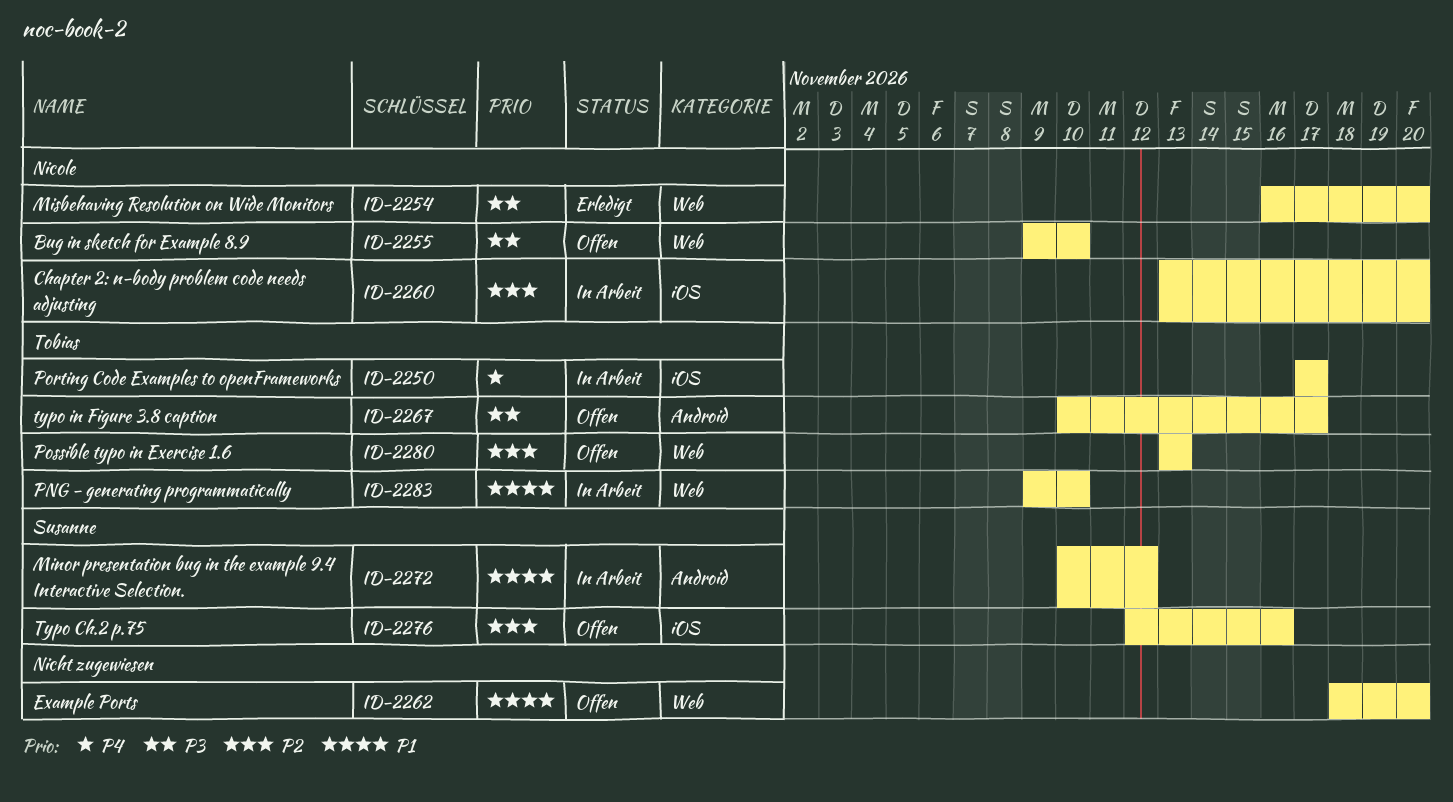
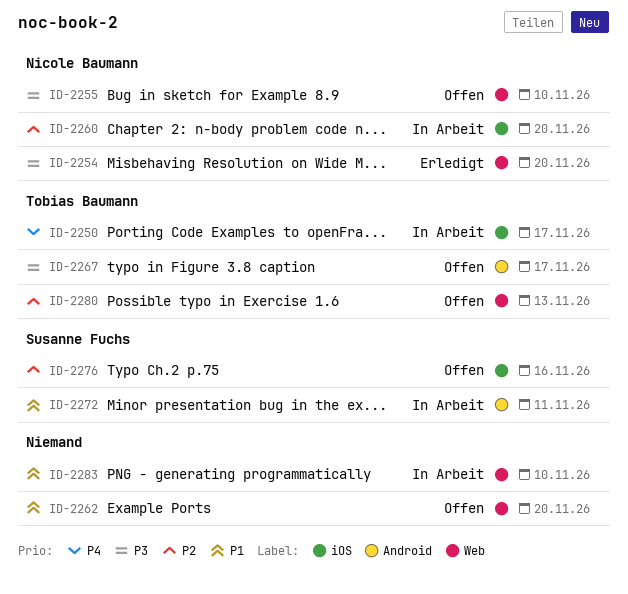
ID-2272, due: Nov 12 -> Nov 11
ID-2283, owner: Tobias Baumann -> none

